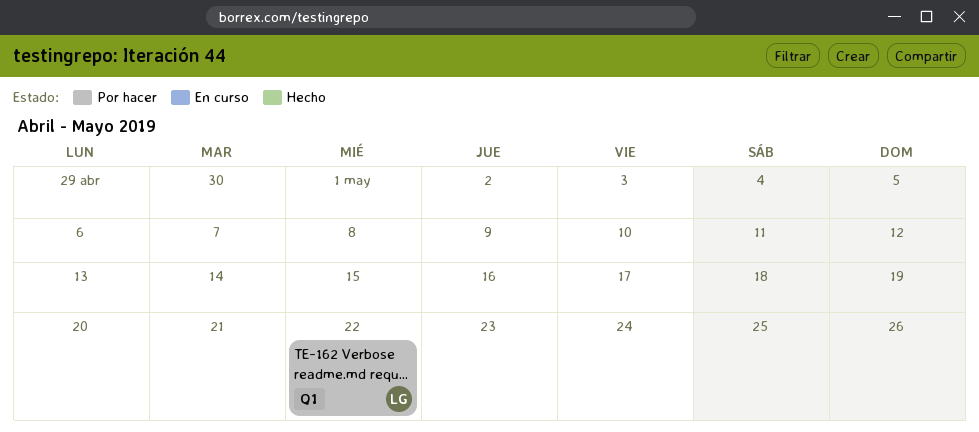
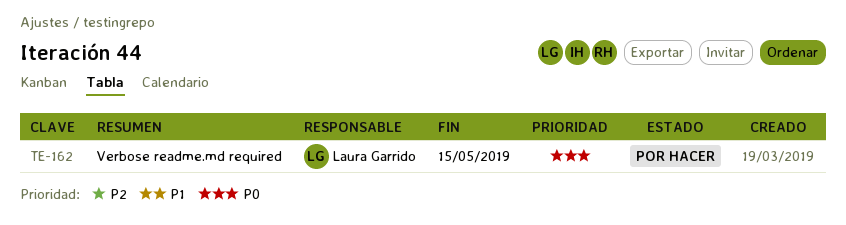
TE-162, due: May 22 -> May 15

